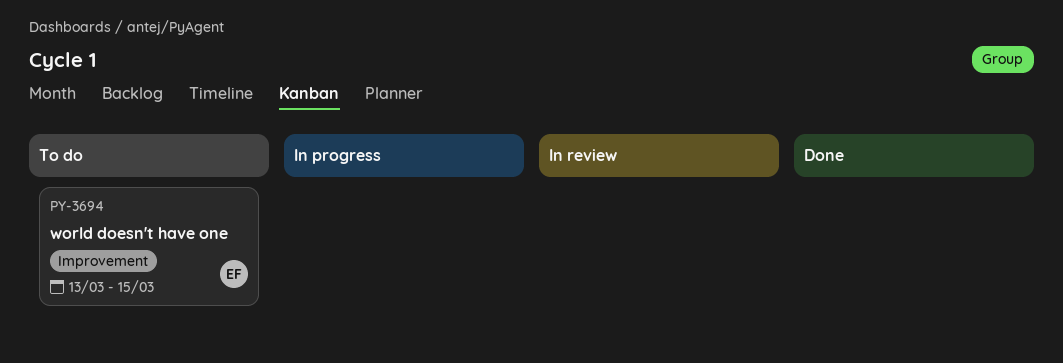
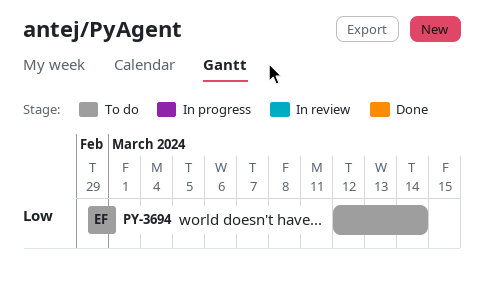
PY-3694, start: Mar 13 -> Mar 12
PY-3694, due: Mar 15 -> Mar 14

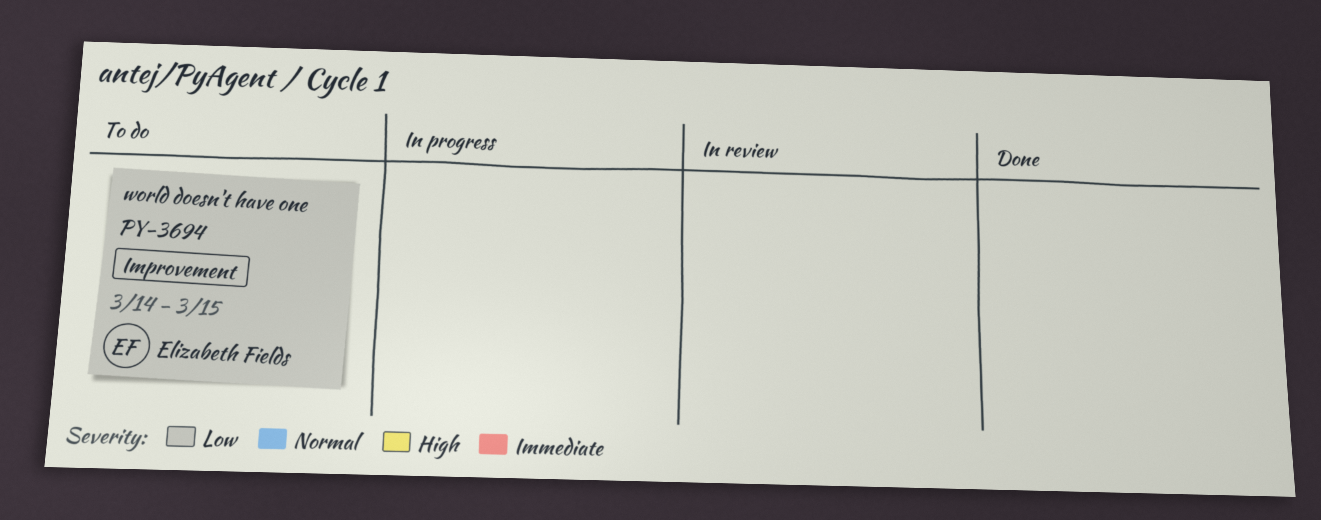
PY-3694, start: Mar 12 -> Mar 14
PY-3694, due: Mar 14 -> Mar 15

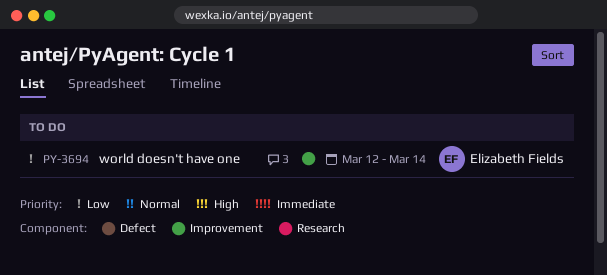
PY-3694, start: Mar 14 -> Mar 12
PY-3694, due: Mar 15 -> Mar 14

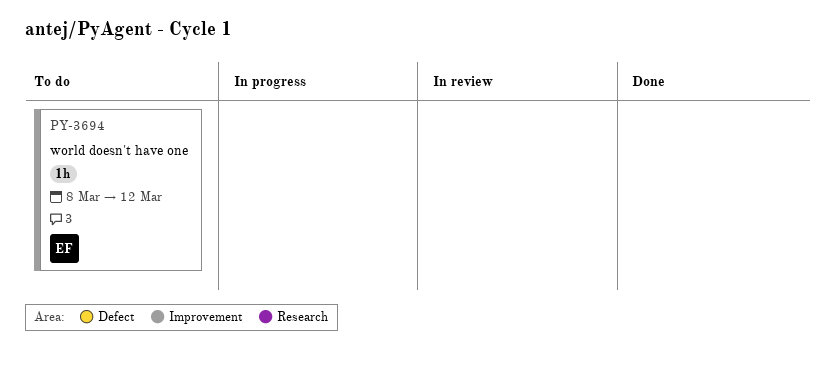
PY-3694, start: Mar 12 -> Mar 8
PY-3694, due: Mar 14 -> Mar 12

